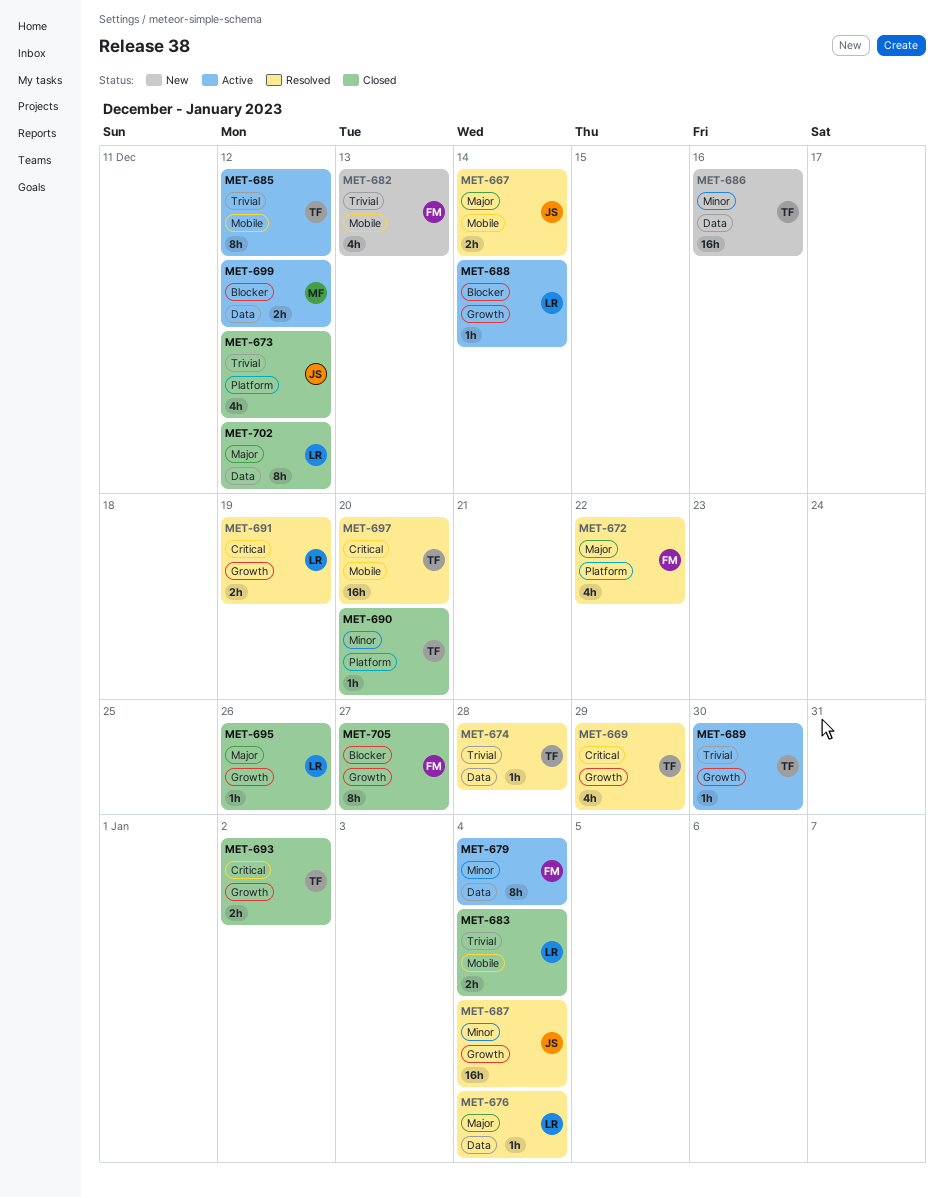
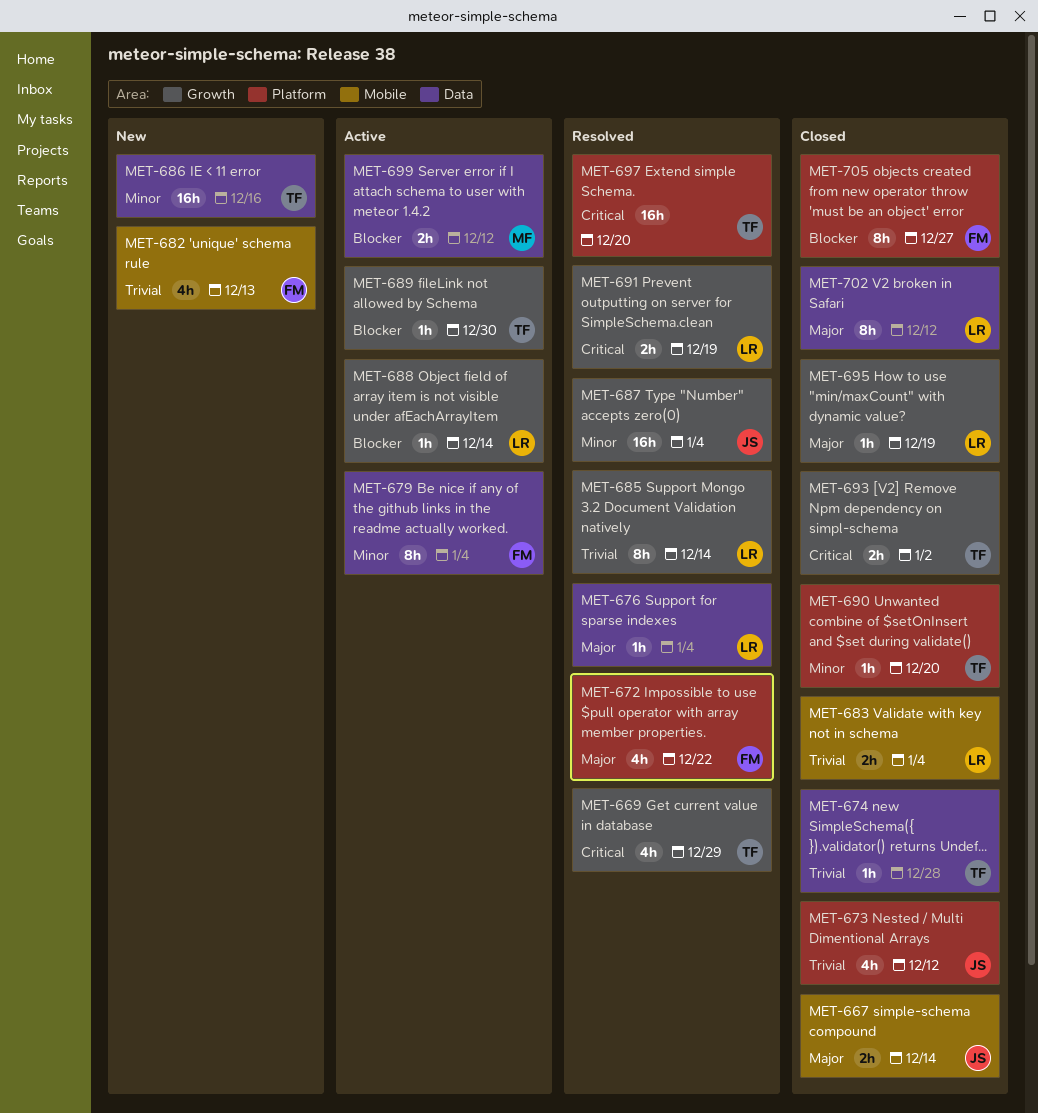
MET-667, status: Resolved -> Closed
MET-674, status: Resolved -> Closed
MET-685, status: Active -> Resolved
MET-685, owner: TF -> LR
MET-685, label: Mobile -> Growth
MET-685, due: Dec 12 -> Dec 14
MET-689, priority: Trivial -> Blocker
MET-695, due: Dec 26 -> Dec 19
MET-697, label: Mobile -> Platform
MET-705, label: Growth -> Platform

